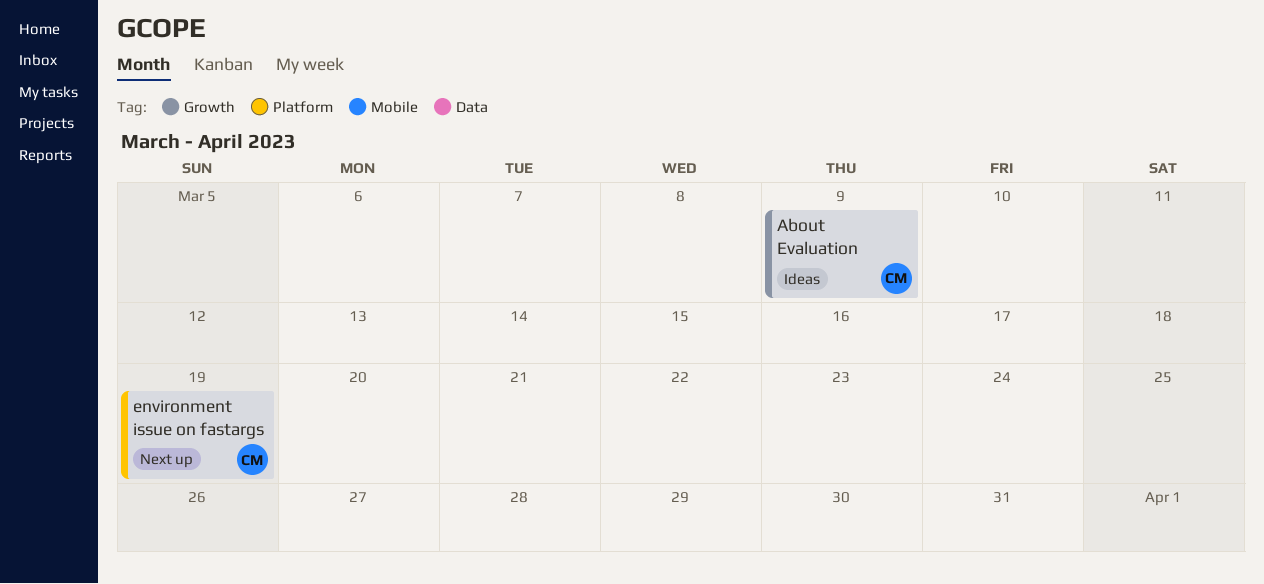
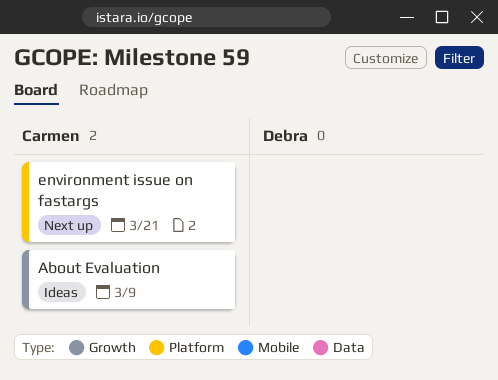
environment issue on fastargs, due: Mar 19 -> Mar 21

